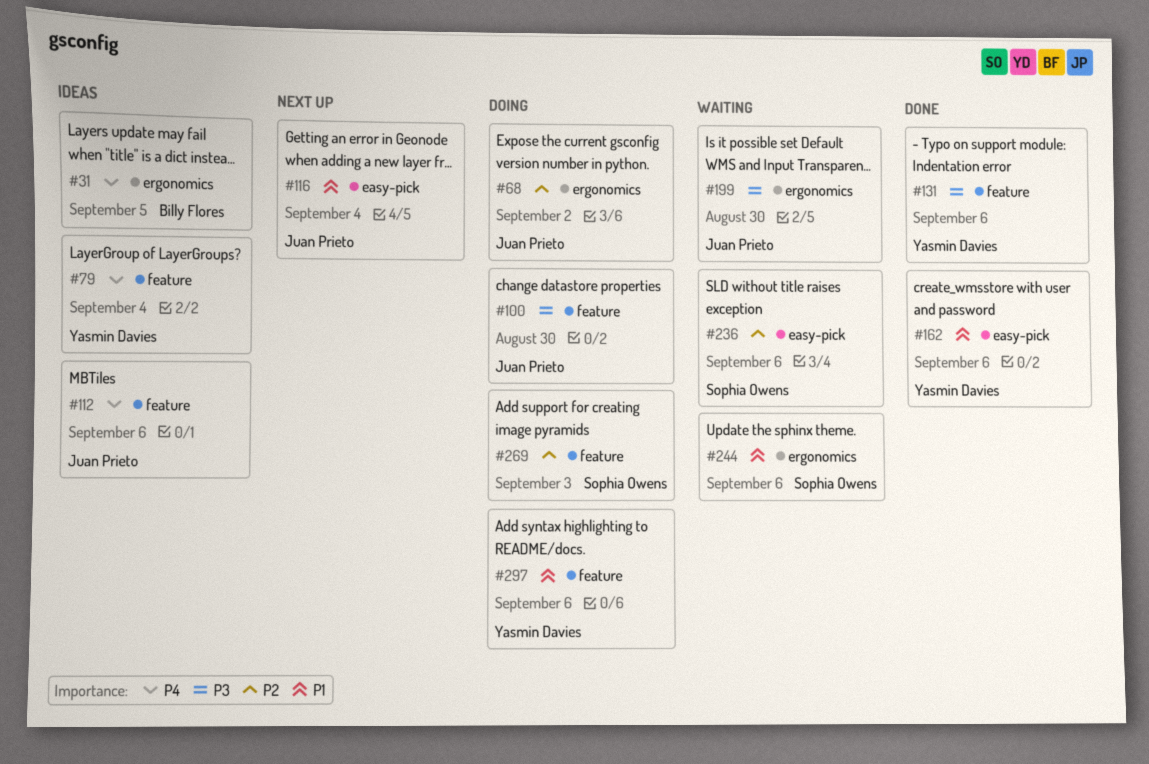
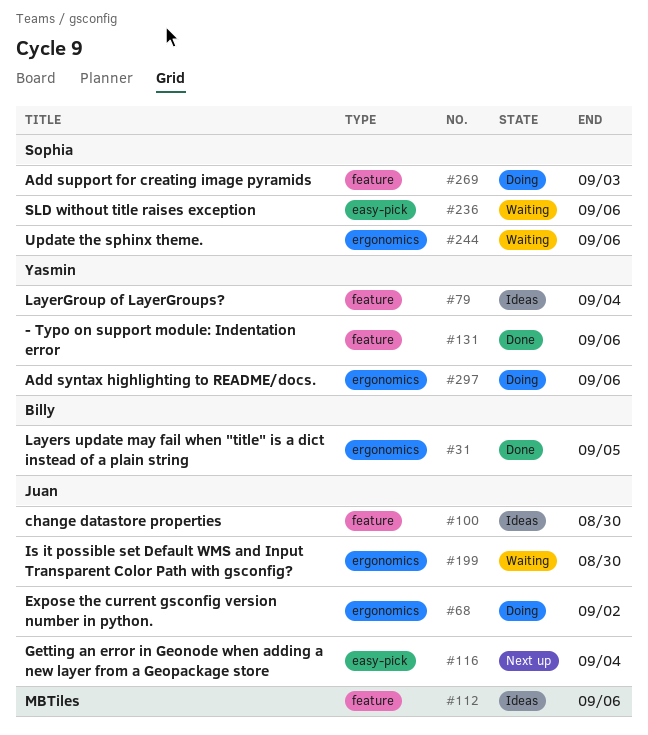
#31, status: Ideas -> Done
#100, status: Doing -> Ideas
#162: present -> none
#297, label: feature -> ergonomics

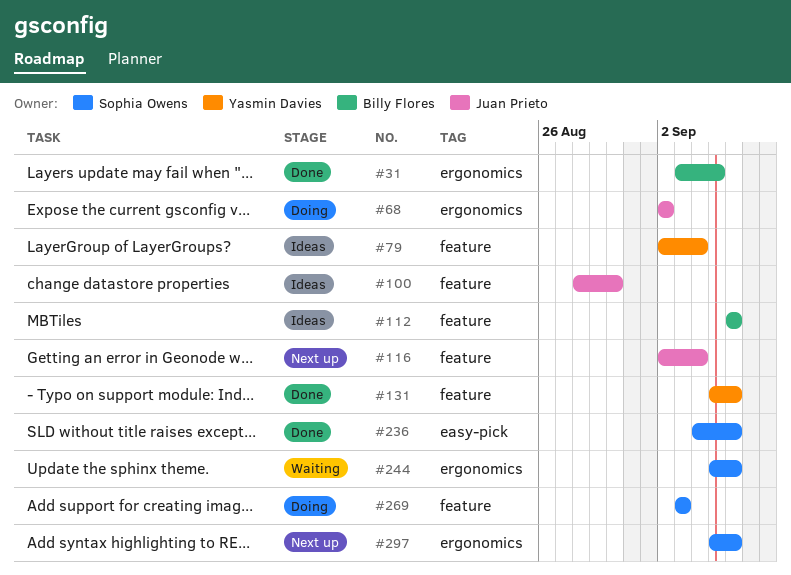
#112, owner: Juan Prieto -> Billy Flores
#116, label: easy-pick -> feature
#199: present -> none
#236, status: Waiting -> Done
#297, status: Doing -> Next up
#297, owner: Yasmin Davies -> Sophia Owens

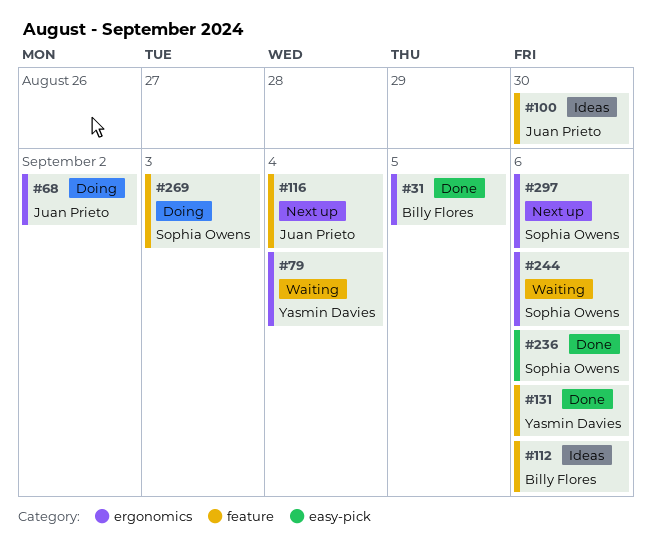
#79, status: Ideas -> Waiting
#79, label: feature -> ergonomics

